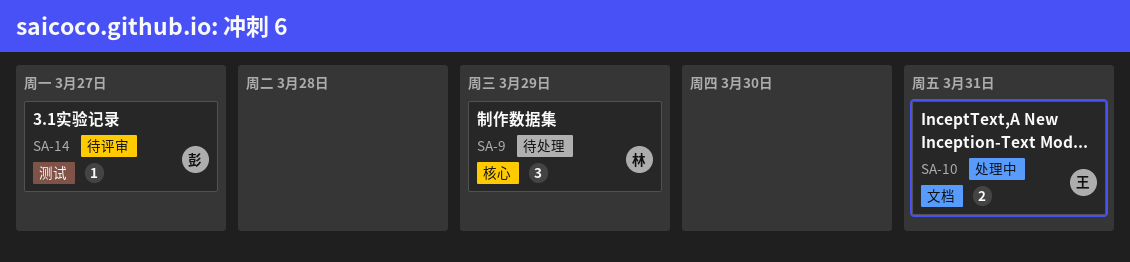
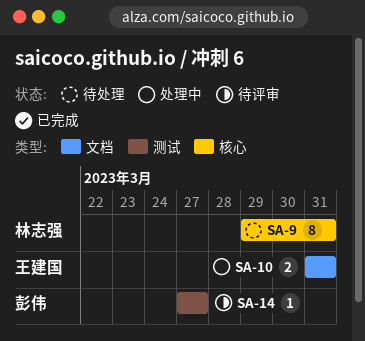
SA-9, estimate: 3 -> 8
SA-9, due: Mar 29 -> Mar 31

